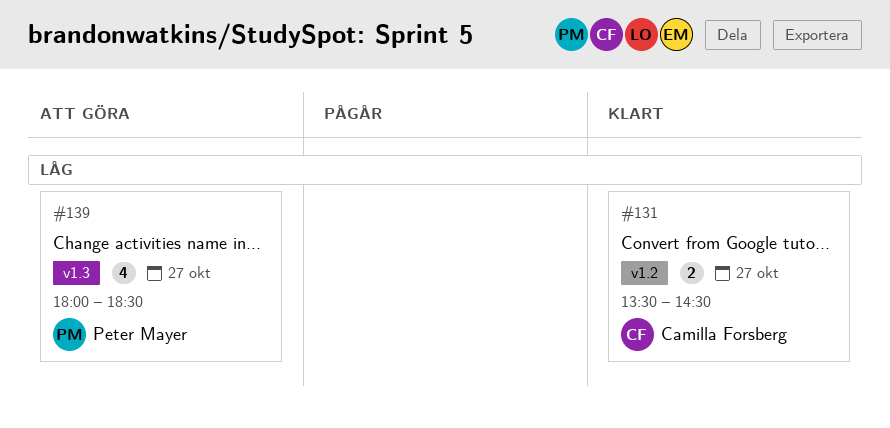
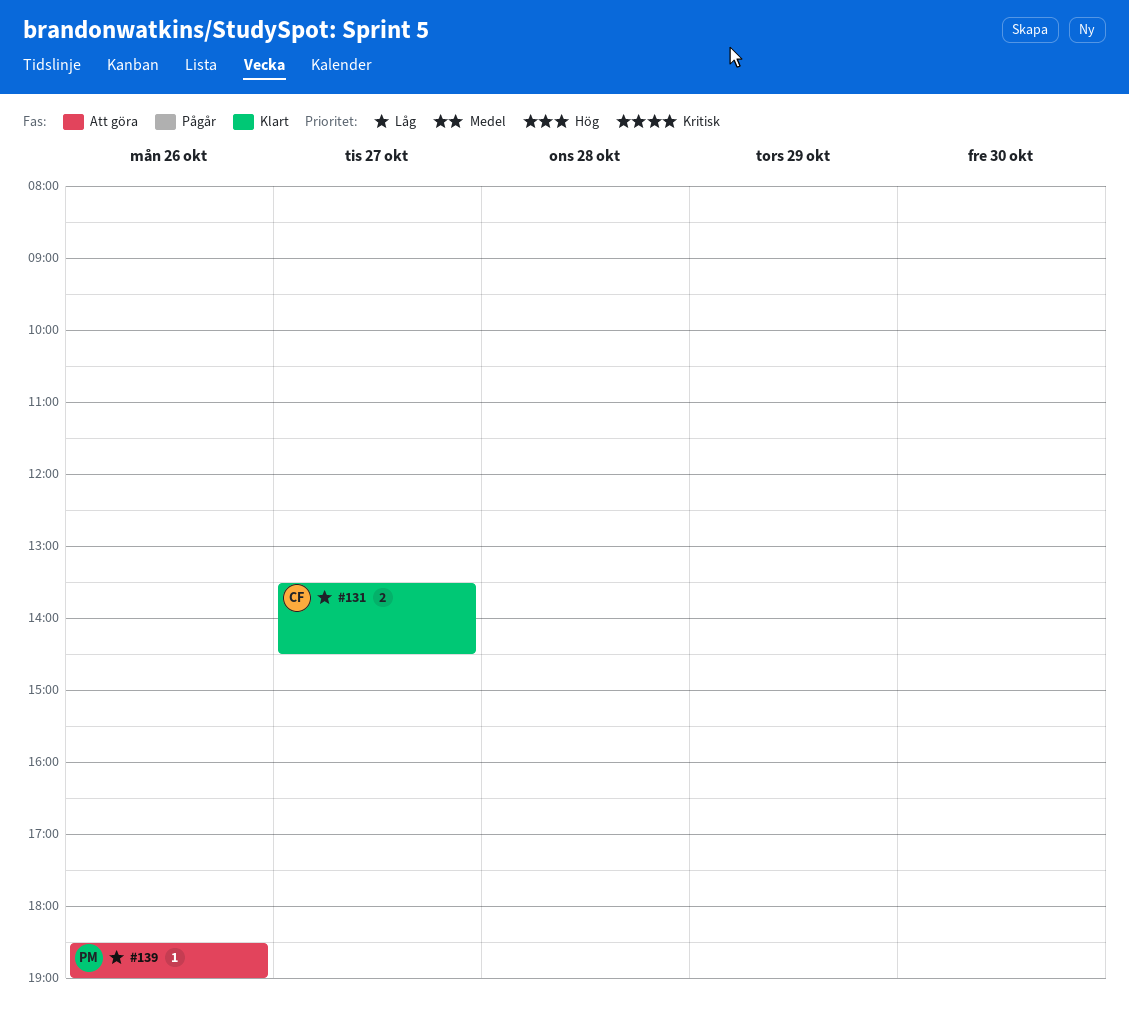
#139, estimate: 4 -> 1
#139, day: Oct 27 -> Oct 26
#139, begins: 18:00 -> 18:30
#139, ends: 18:30 -> 19:00

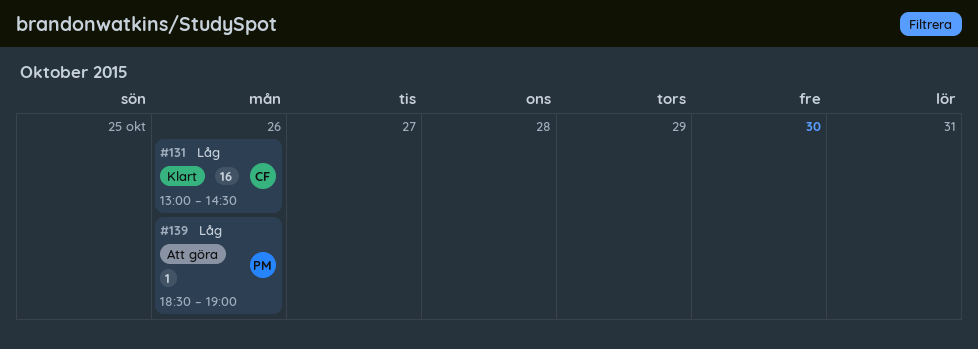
#131, estimate: 2 -> 16
#131, day: Oct 27 -> Oct 26
#131, begins: 13:30 -> 13:00

